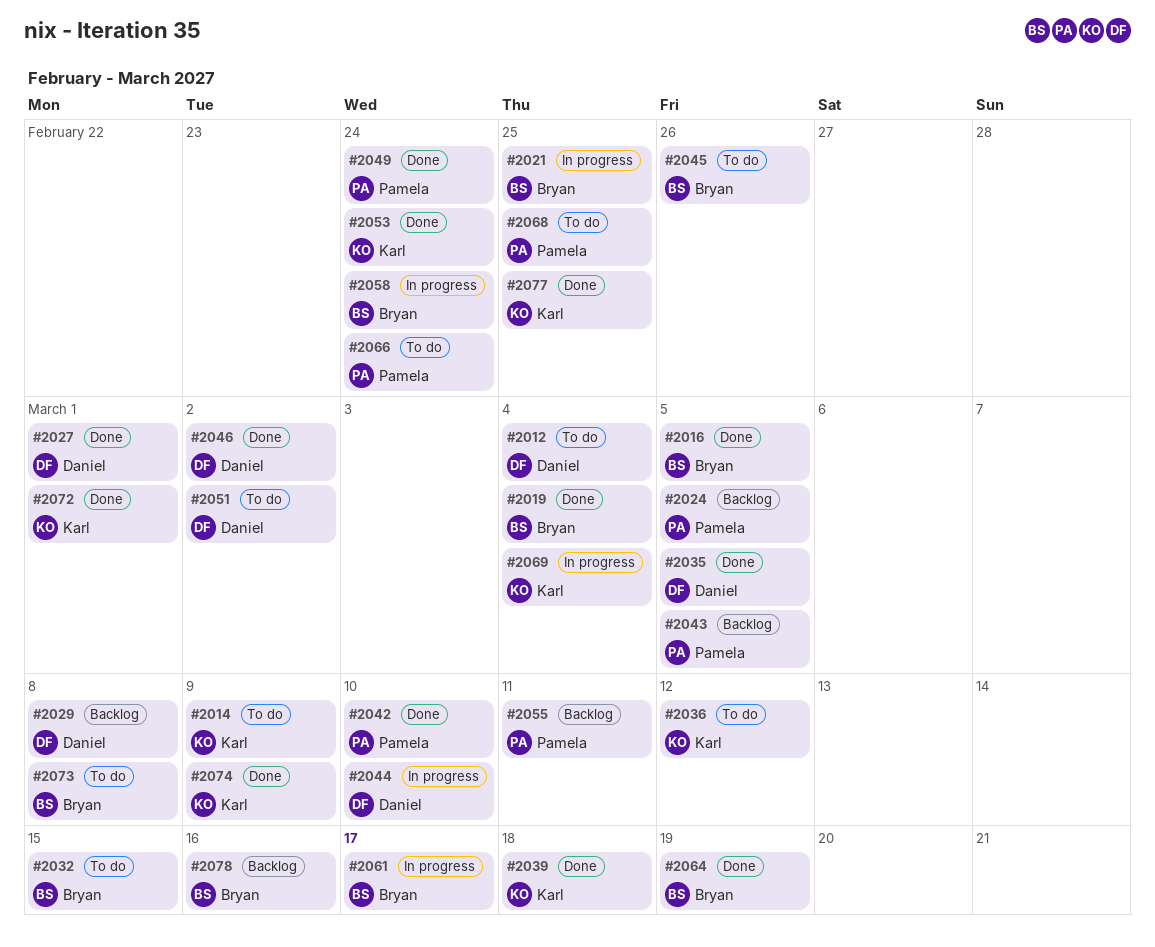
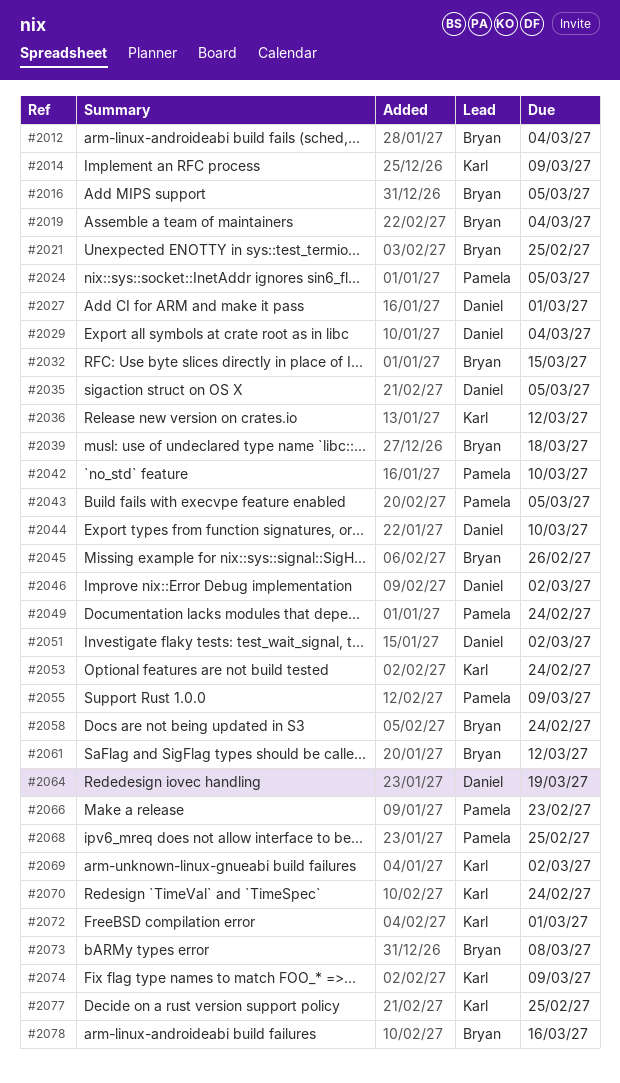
#2012, owner: Daniel -> Bryan
#2029, due: Mar 8 -> Mar 4
#2039, owner: Karl -> Bryan
#2055, due: Mar 11 -> Mar 9
#2061, due: Mar 17 -> Mar 12
#2064, owner: Bryan -> Daniel
#2066, due: Feb 24 -> Feb 23
#2069, due: Mar 4 -> Mar 2
#2070: none -> present

